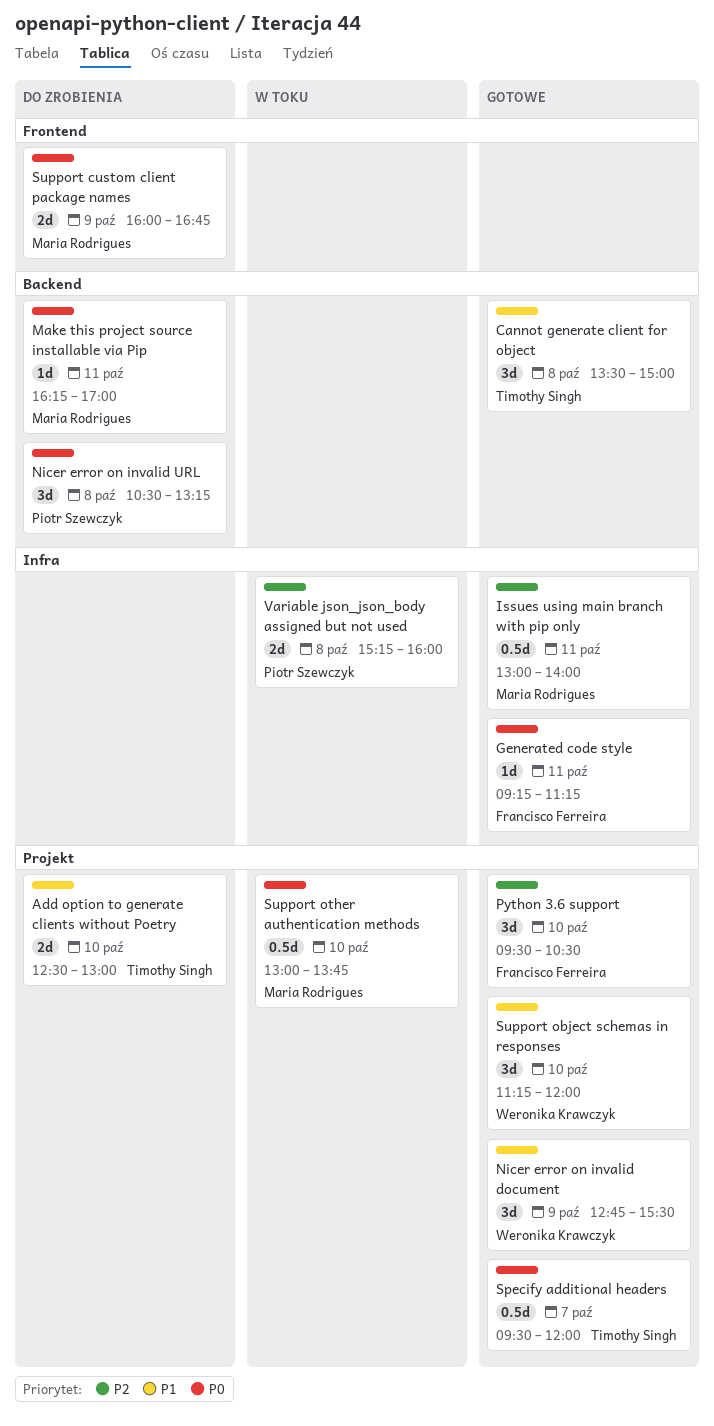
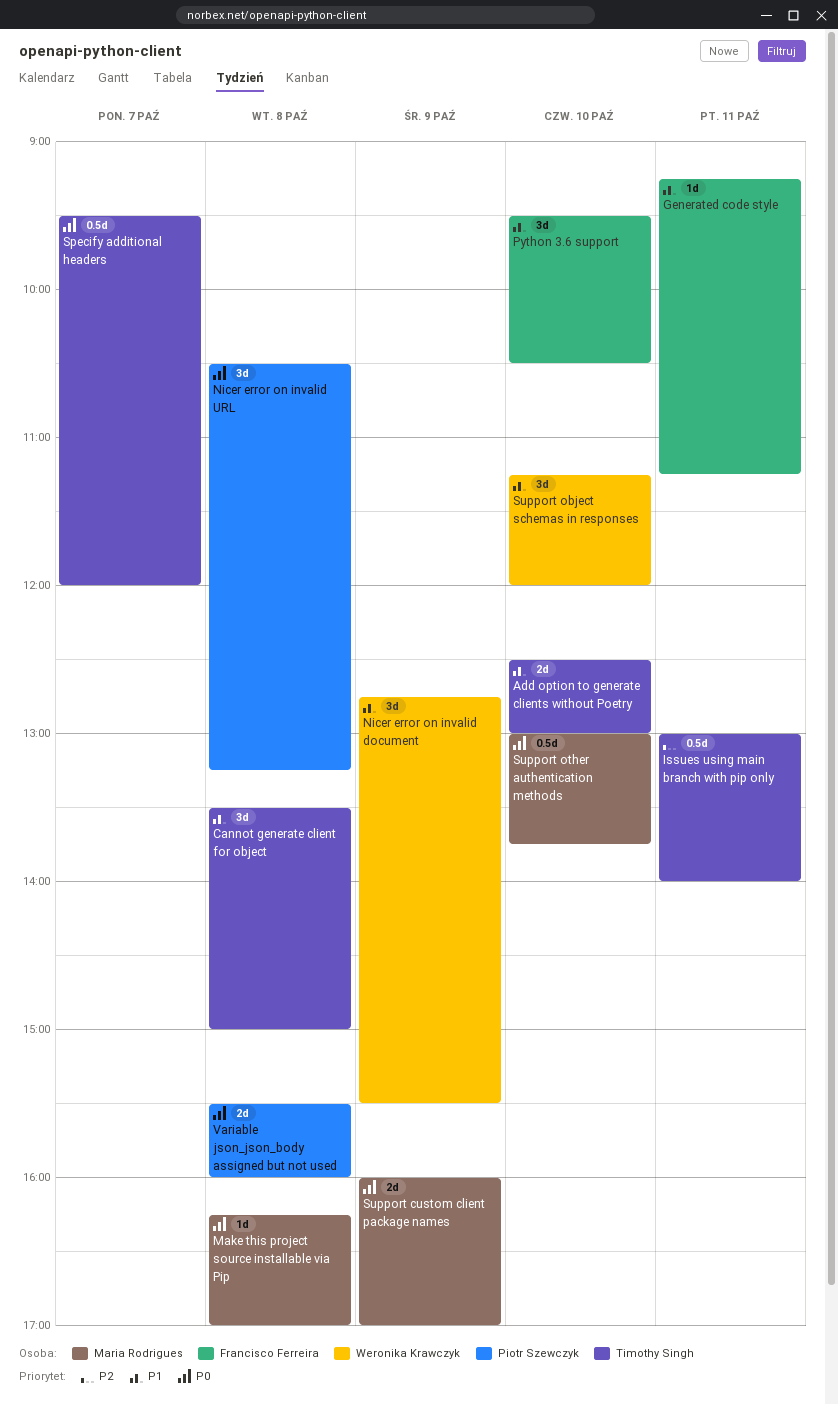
Generated code style, priority: P0 -> P1
Issues using main branch with pip only, owner: Maria Rodrigues -> Timothy Singh
Make this project source installable via Pip, day: Oct 11 -> Oct 8
Python 3.6 support, priority: P2 -> P1
Support custom client package names, ends: 16:45 -> 17:00
Variable json_json_body assigned but not used, priority: P2 -> P0
Variable json_json_body assigned but not used, begins: 15:15 -> 15:30

